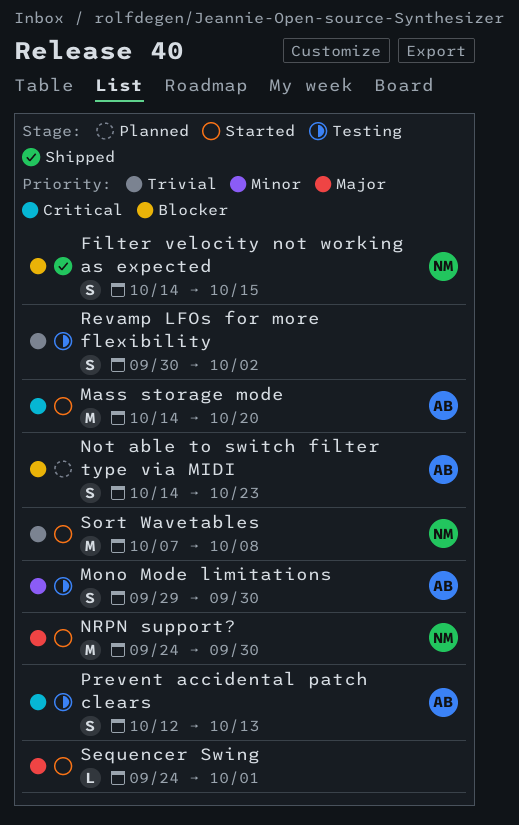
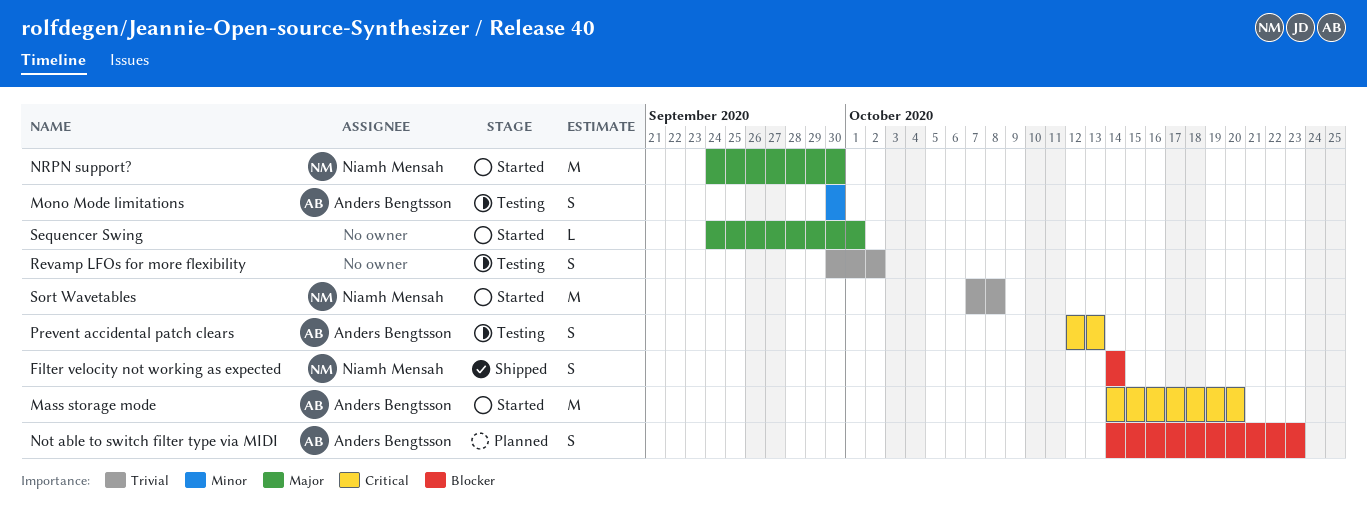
Filter velocity not working as expected, due: Oct 15 -> Oct 14
Mono Mode limitations, start: Sep 29 -> Sep 30

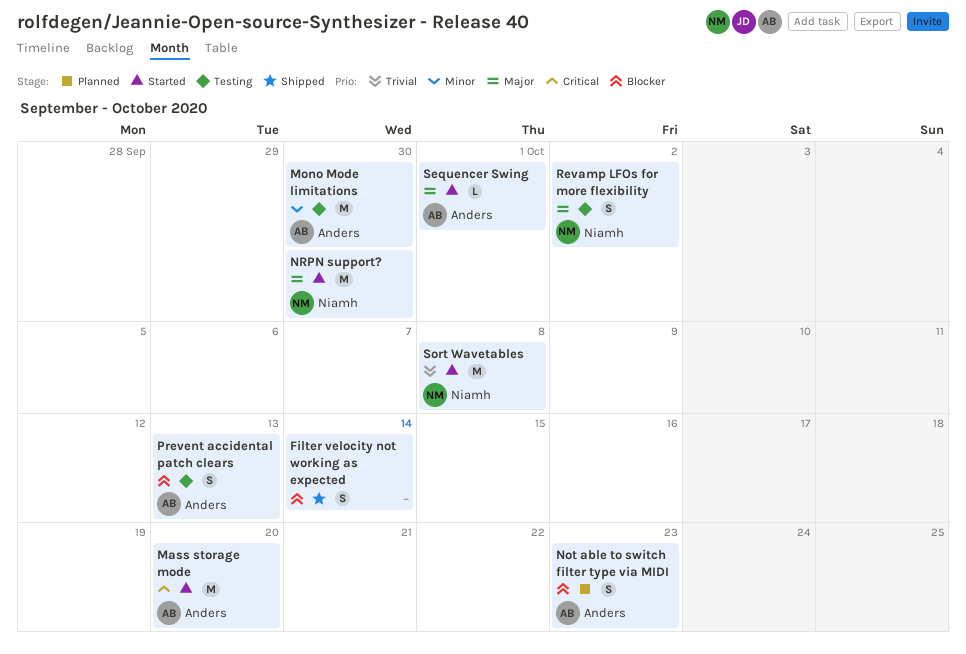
Filter velocity not working as expected, owner: Niamh Mensah -> none
Mono Mode limitations, estimate: S -> M
Prevent accidental patch clears, priority: Critical -> Blocker
Revamp LFOs for more flexibility, owner: none -> Niamh Mensah
Revamp LFOs for more flexibility, priority: Trivial -> Major
Sequencer Swing, owner: none -> Anders Bengtsson

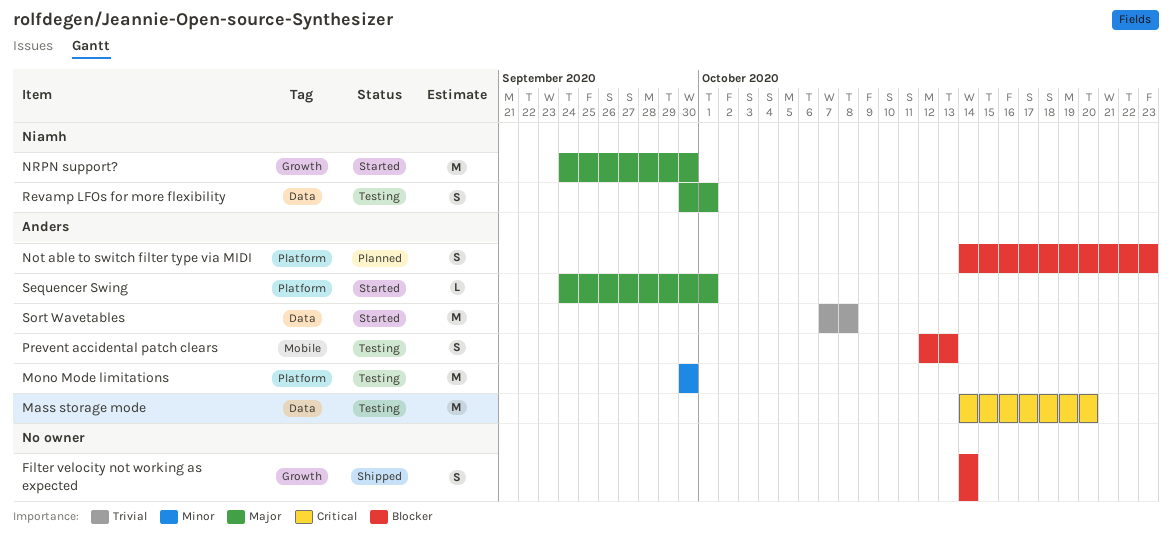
Mass storage mode, status: Started -> Testing
Revamp LFOs for more flexibility, due: Oct 2 -> Oct 1
Sort Wavetables, owner: Niamh -> Anders

